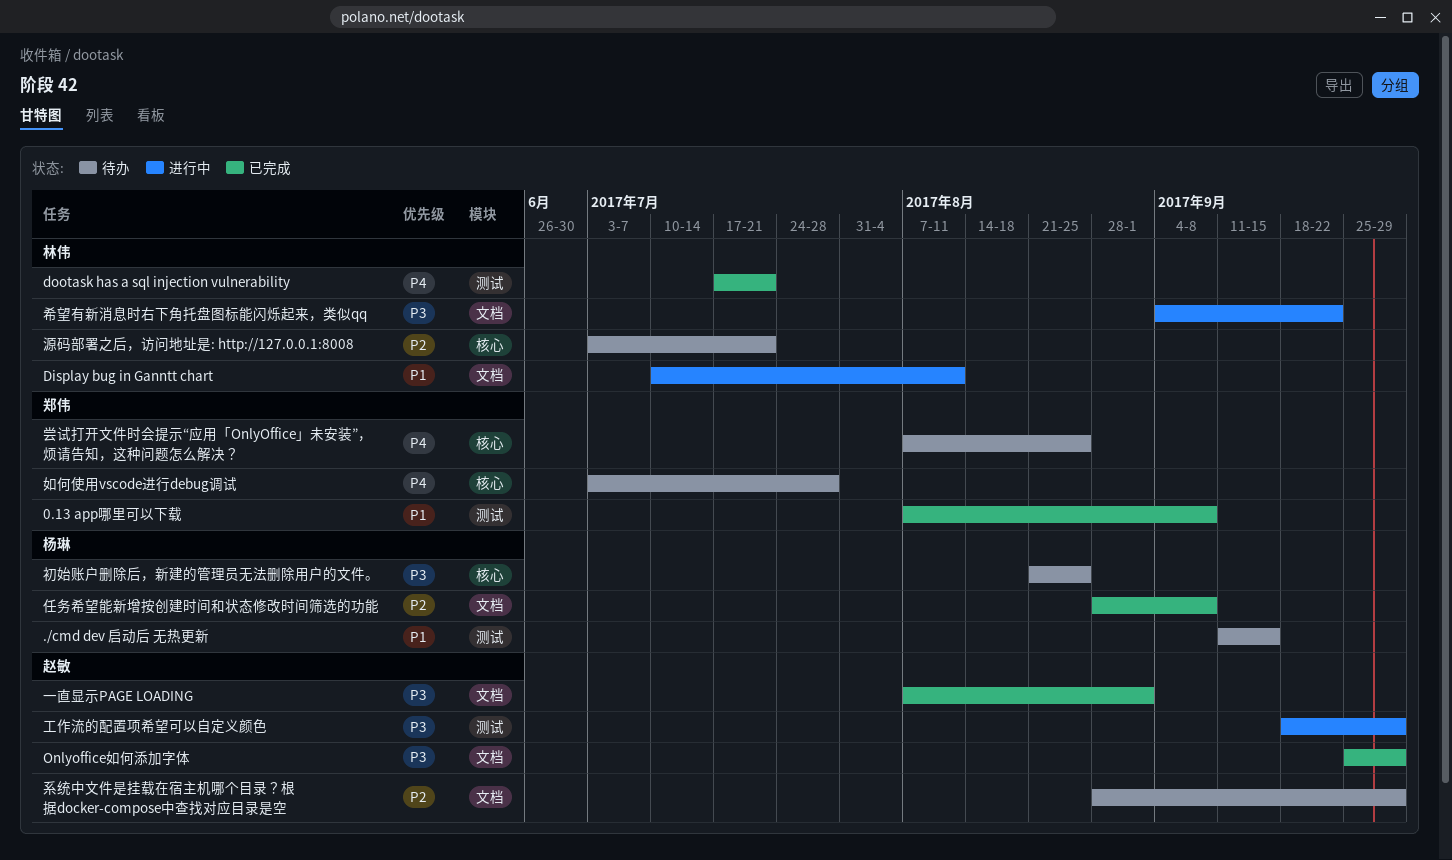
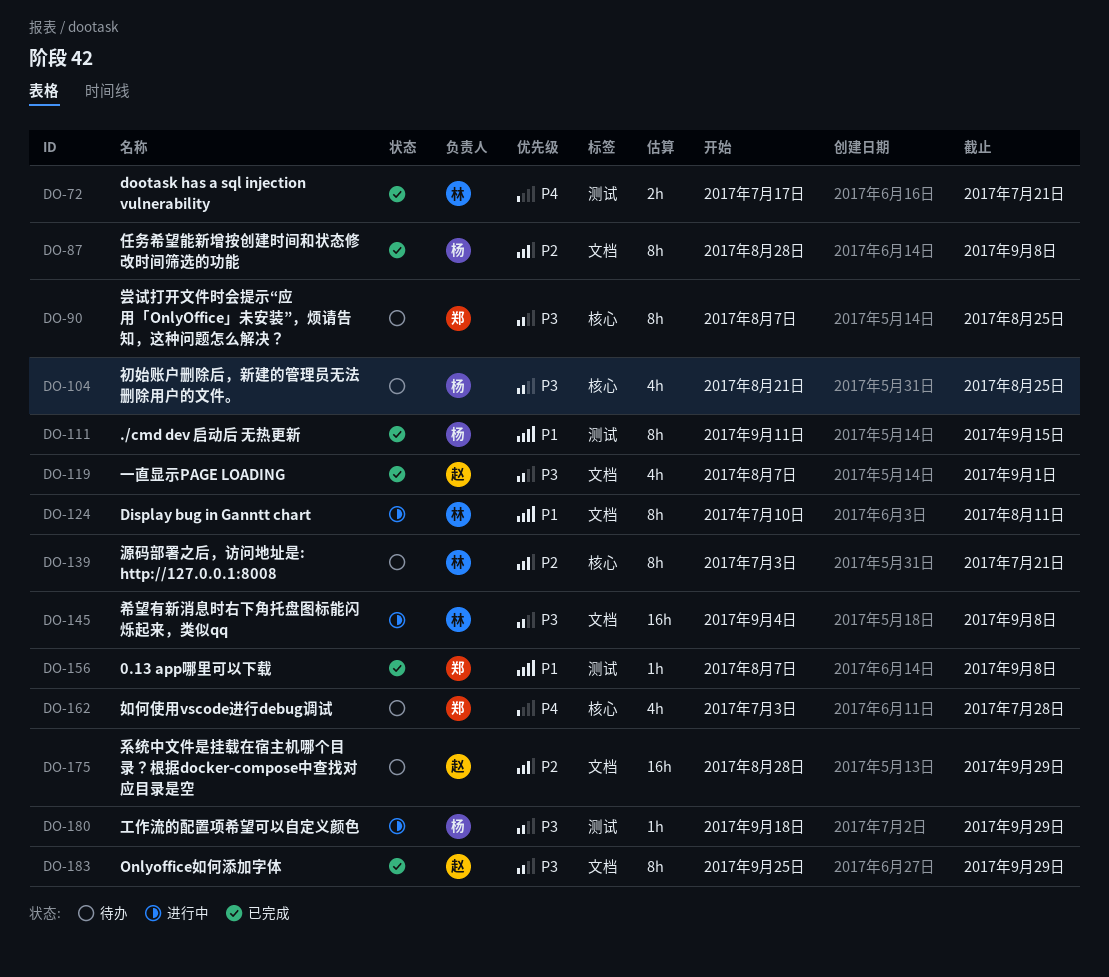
./cmd dev 启动后 无热更新, status: 待办 -> 已完成
尝试打开文件时会提示“应用「OnlyOffice」未安装”，烦请告知，这种问题怎么解决？, priority: P4 -> P3
工作流的配置项希望可以自定义颜色, owner: 赵敏 -> 杨琳
希望有新消息时右下角托盘图标能闪烁起来，类似qq, due: Sep 22 -> Sep 8

